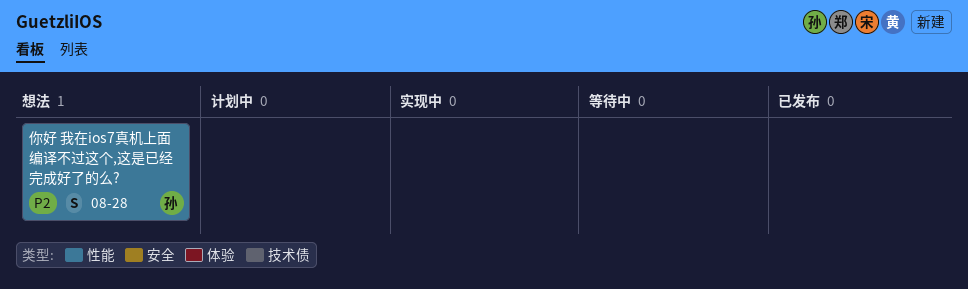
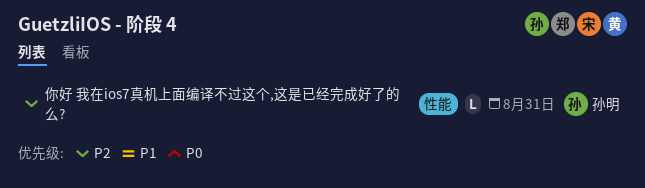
你好 我在ios7真机上面编译不过这个,这是已经完成好了的么?, estimate: S -> L
你好 我在ios7真机上面编译不过这个,这是已经完成好了的么?, due: Aug 28 -> Aug 31

